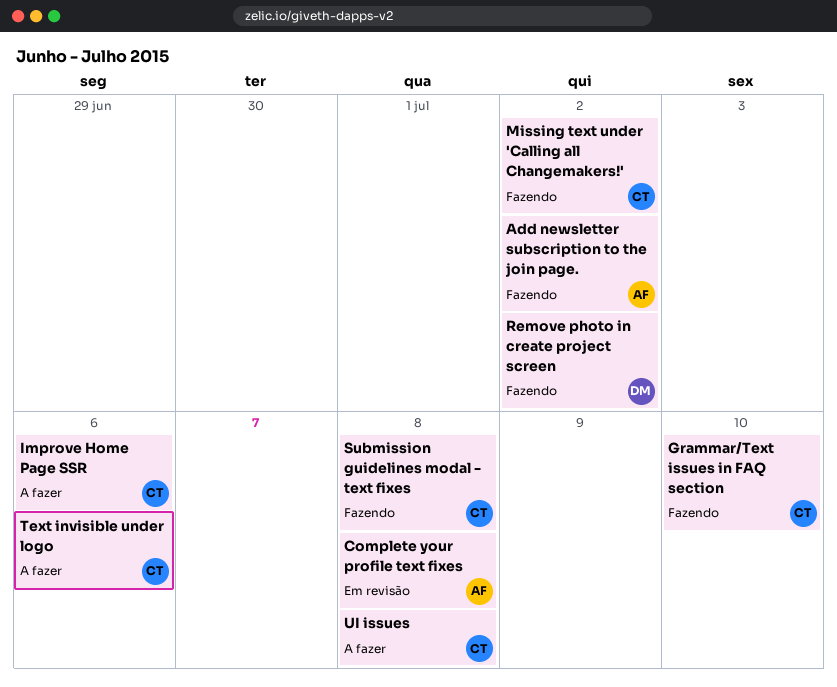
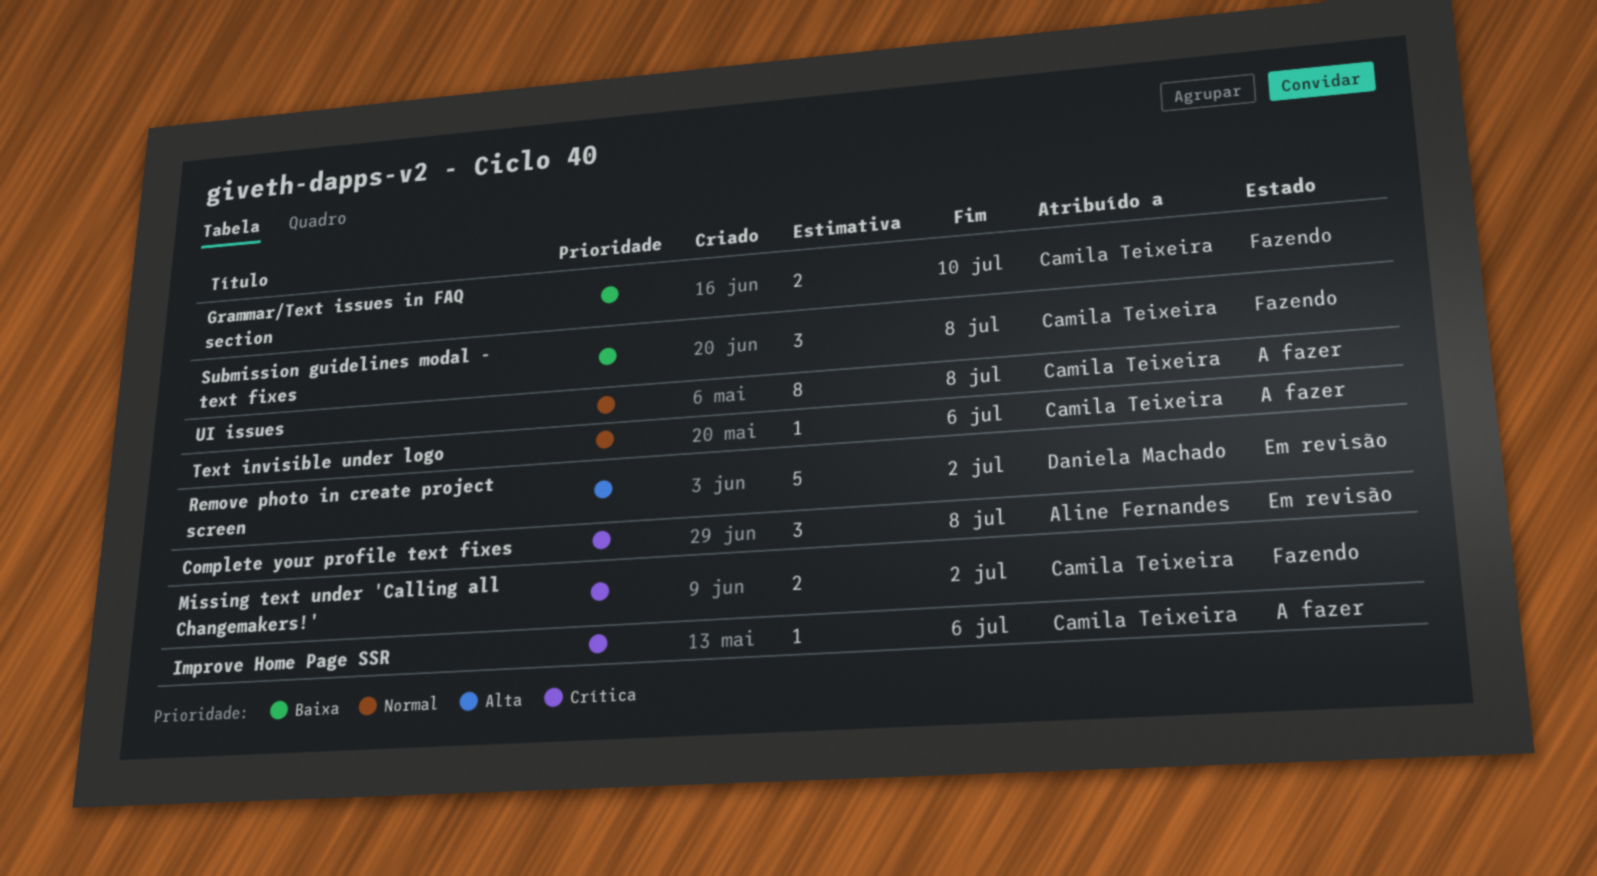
Add newsletter subscription to the join page.: present -> none
Remove photo in create project screen, status: Fazendo -> Em revisão

